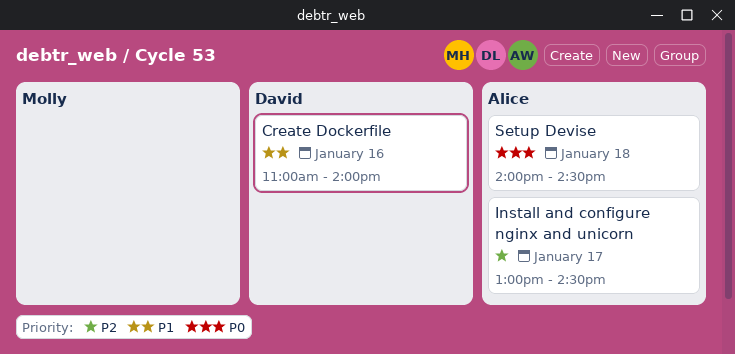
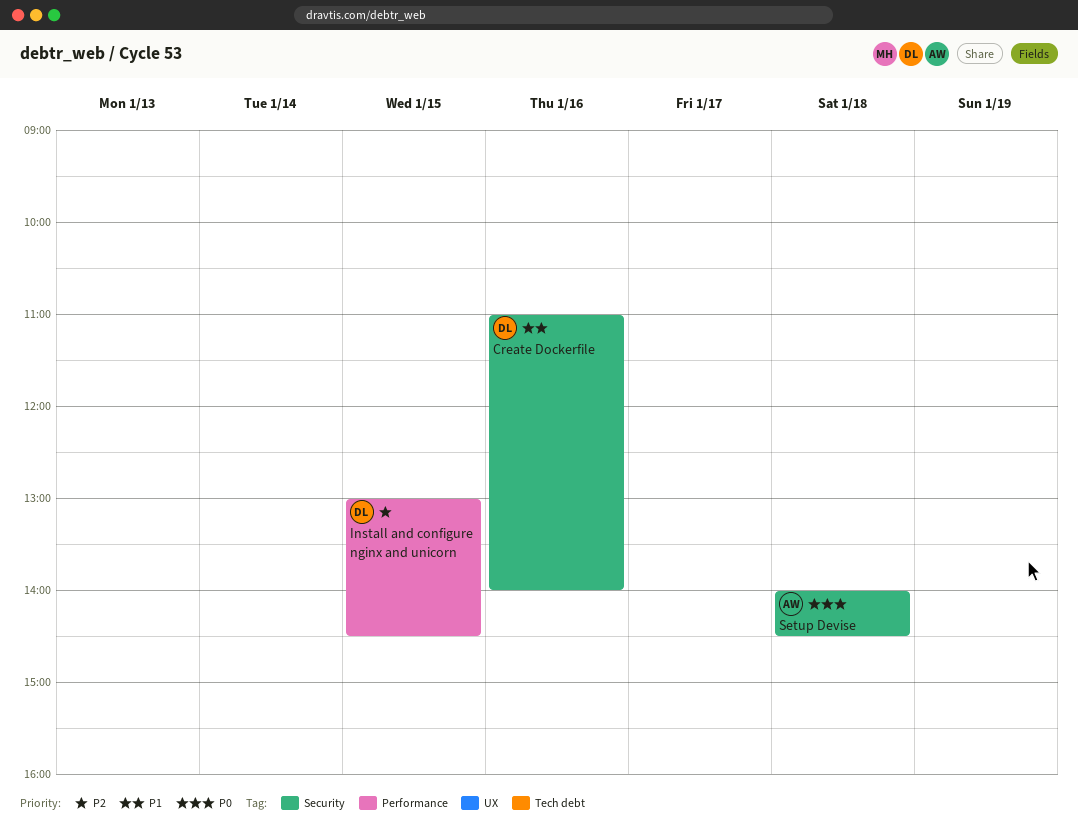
Install and configure nginx and unicorn, owner: Alice -> David
Install and configure nginx and unicorn, day: Jan 17 -> Jan 15

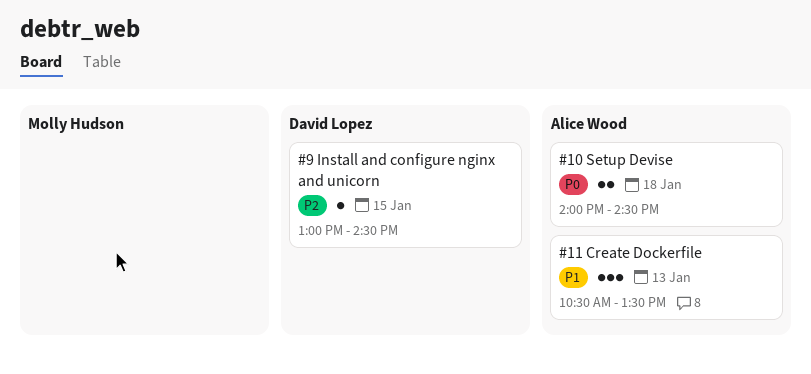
Create Dockerfile, owner: David Lopez -> Alice Wood
Create Dockerfile, day: Jan 16 -> Jan 13
Create Dockerfile, begins: 11:00 -> 10:30
Create Dockerfile, ends: 14:00 -> 13:30

